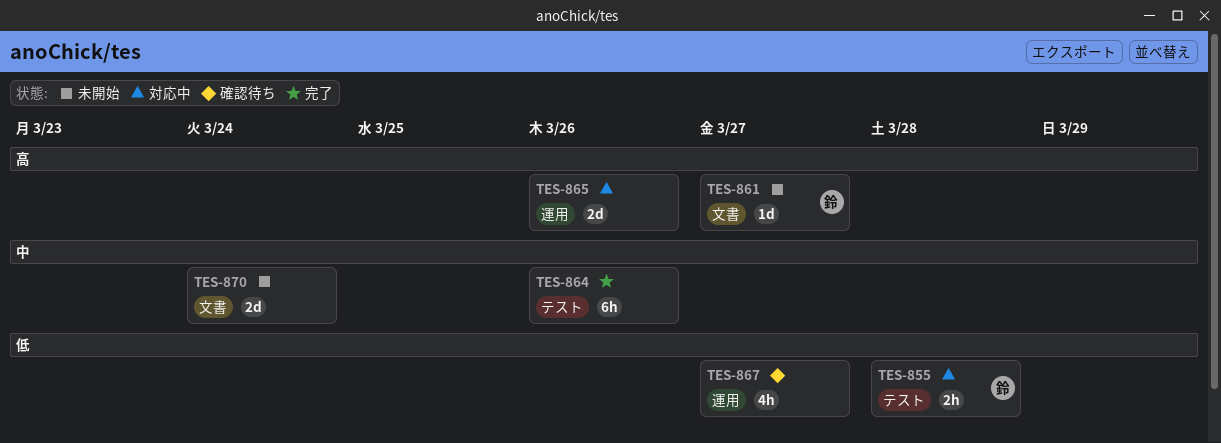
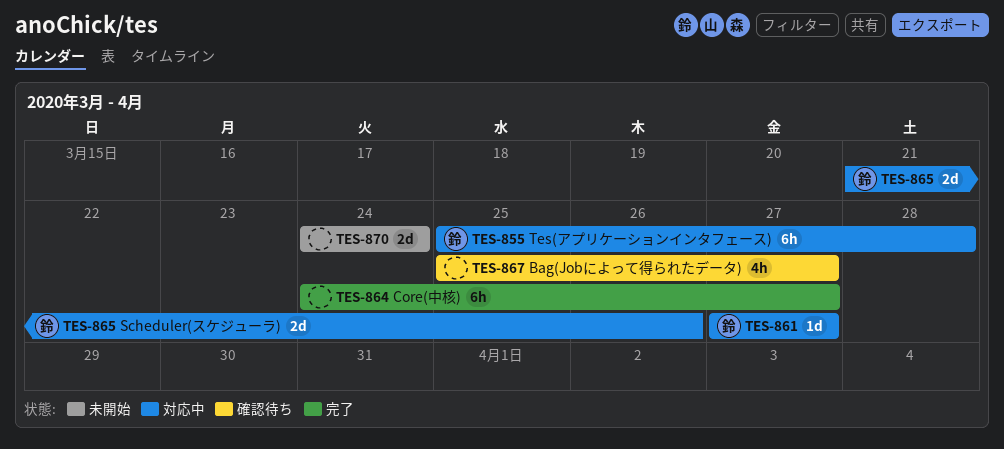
TES-855, estimate: 2h -> 6h
TES-861, status: 未開始 -> 対応中
TES-864, due: Mar 26 -> Mar 27
TES-865, owner: none -> 鈴

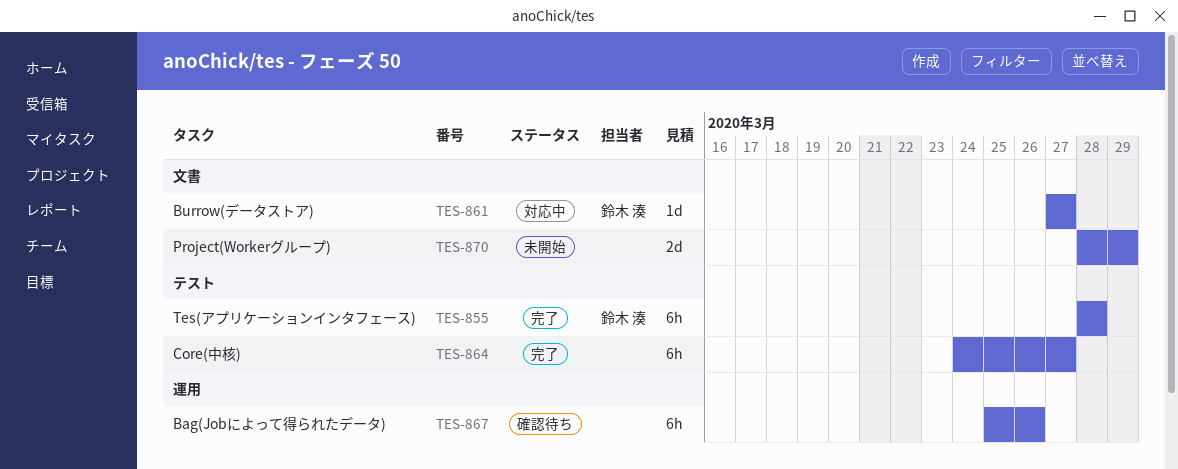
TES-855, status: 対応中 -> 完了
TES-855, start: Mar 25 -> Mar 28
TES-865: present -> none
TES-867, estimate: 4h -> 6h
TES-867, due: Mar 27 -> Mar 26
TES-870, start: Mar 24 -> Mar 28
TES-870, due: Mar 24 -> Mar 29

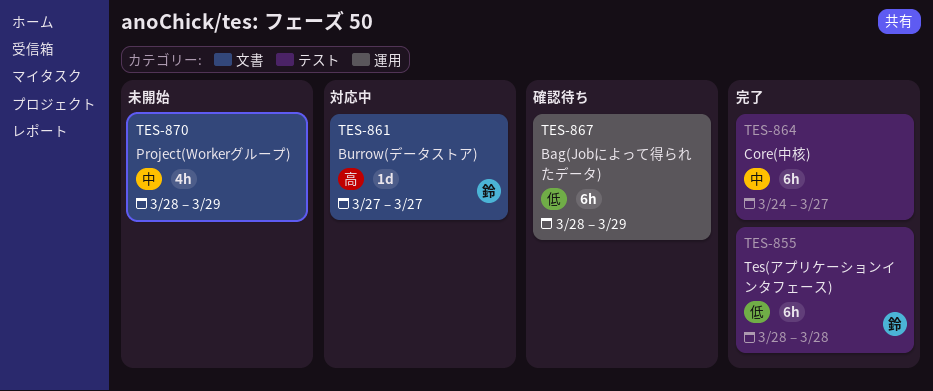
TES-867, start: Mar 25 -> Mar 28
TES-867, due: Mar 26 -> Mar 29
TES-870, estimate: 2d -> 4h

